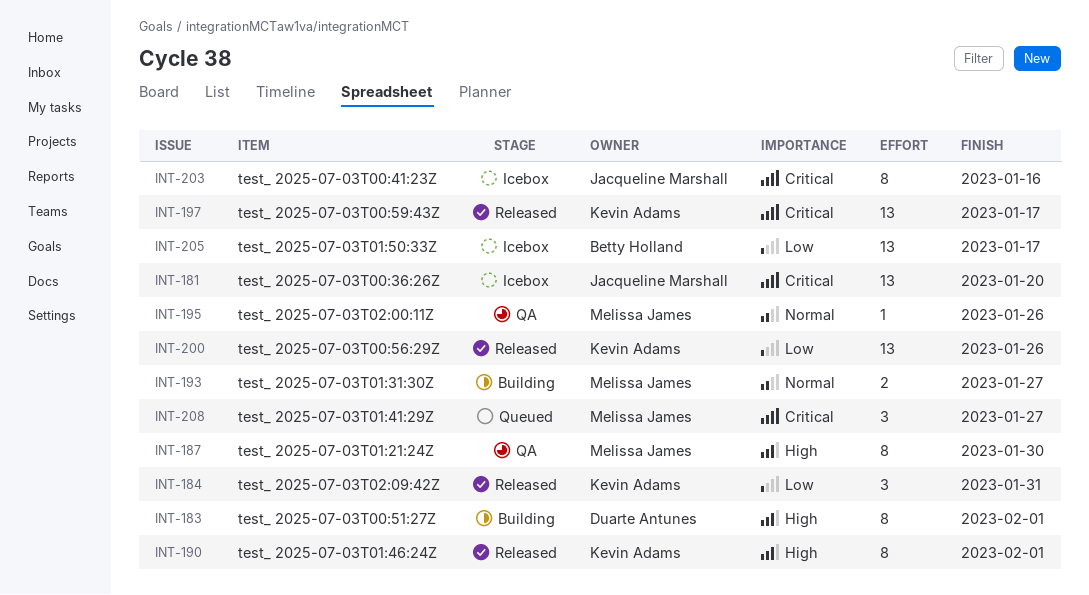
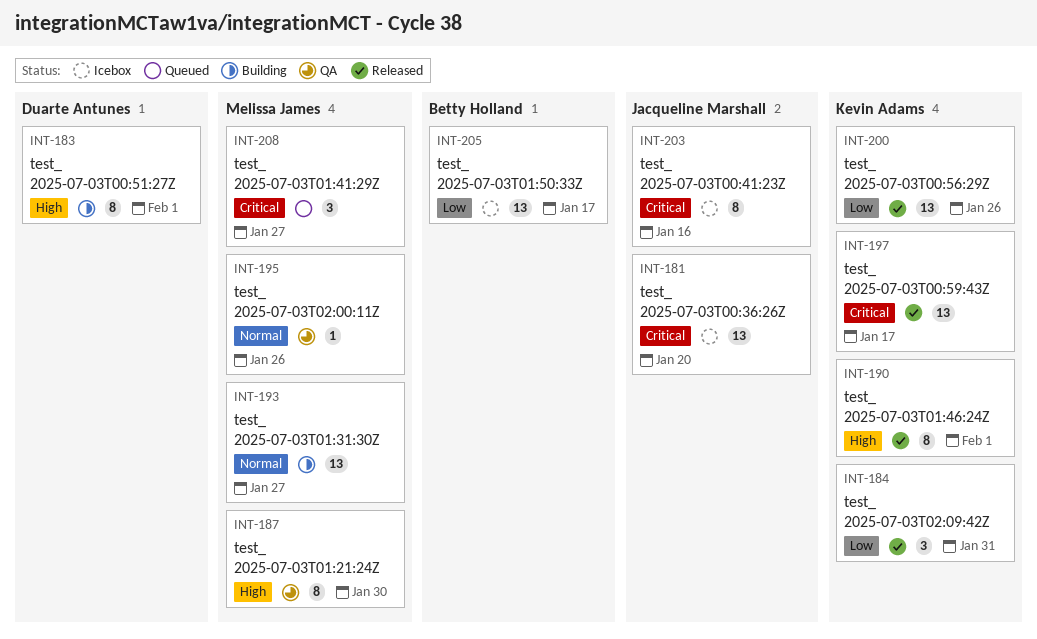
INT-193, estimate: 2 -> 13

